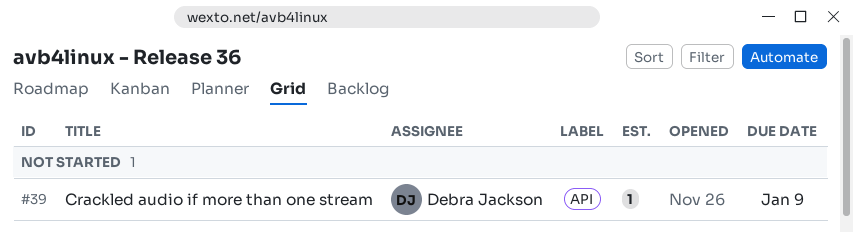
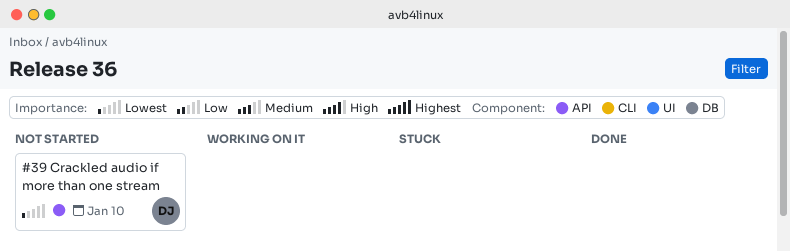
#39, due: Jan 9 -> Jan 10

